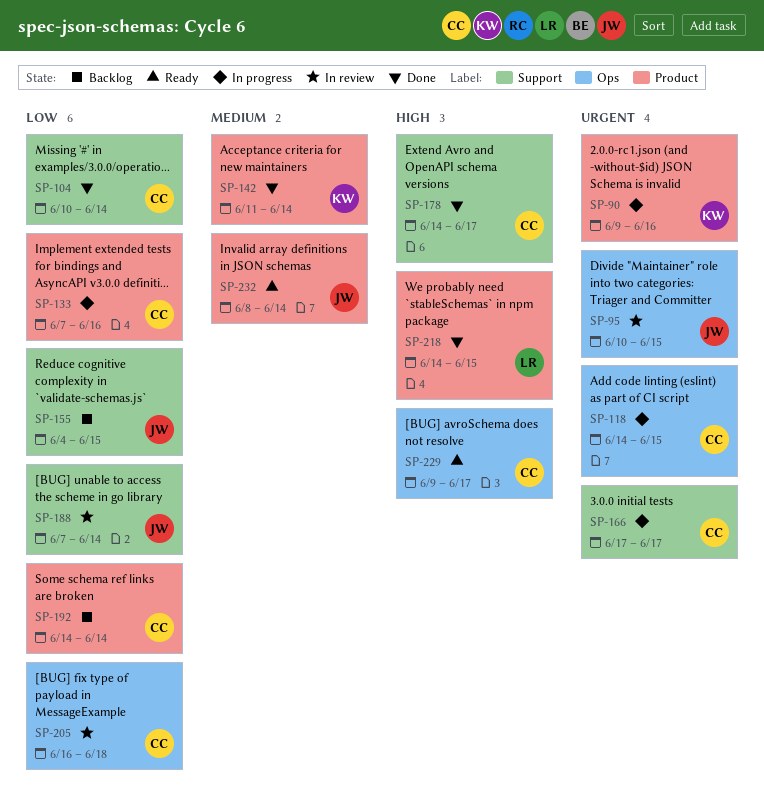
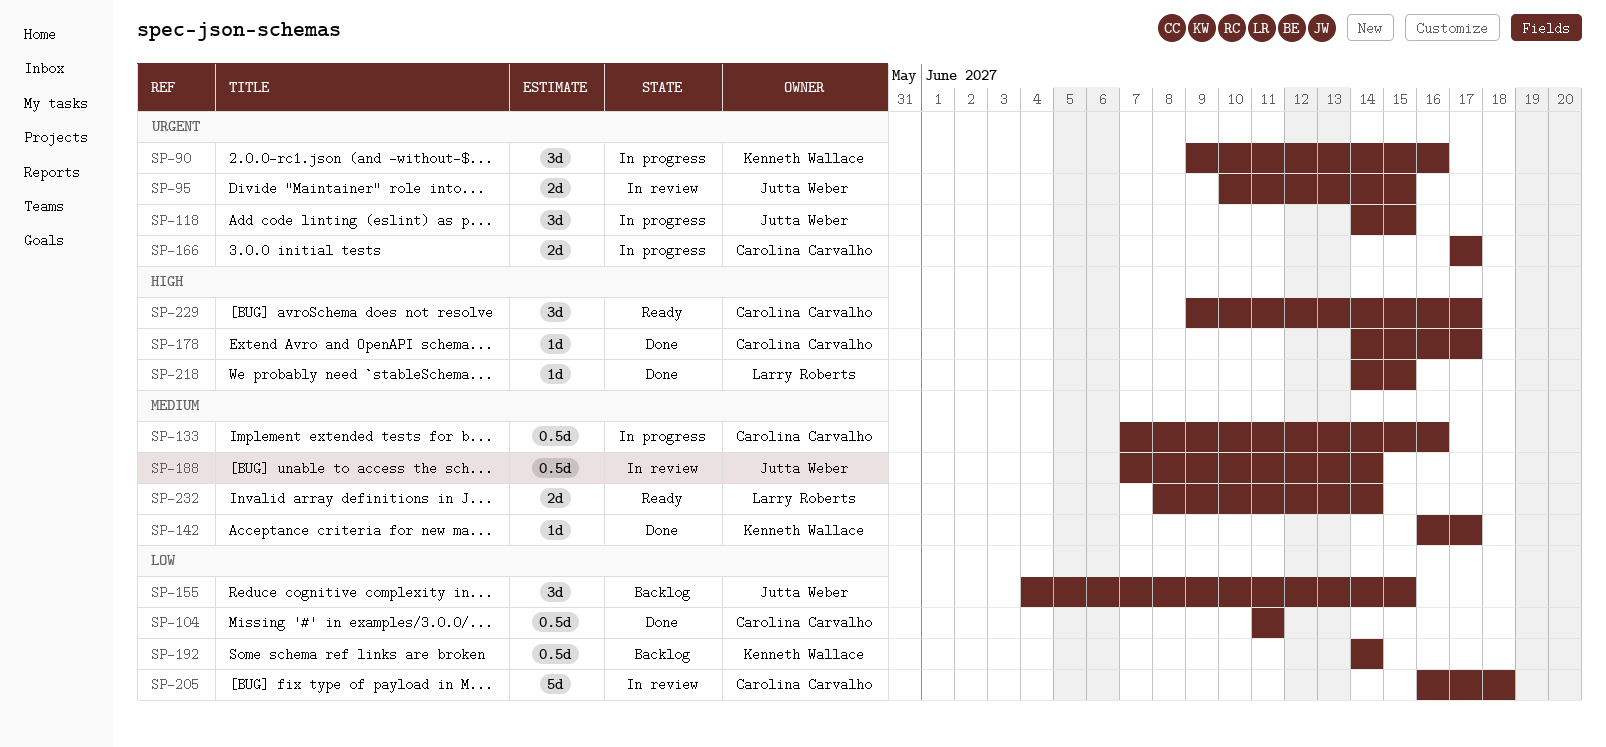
SP-104, start: Jun 10 -> Jun 11
SP-104, due: Jun 14 -> Jun 11
SP-118, owner: Carolina Carvalho -> Jutta Weber
SP-133, priority: Low -> Medium
SP-142, start: Jun 11 -> Jun 16
SP-142, due: Jun 14 -> Jun 17
SP-188, priority: Low -> Medium
SP-192, owner: Carolina Carvalho -> Kenneth Wallace
SP-232, owner: Jutta Weber -> Larry Roberts

